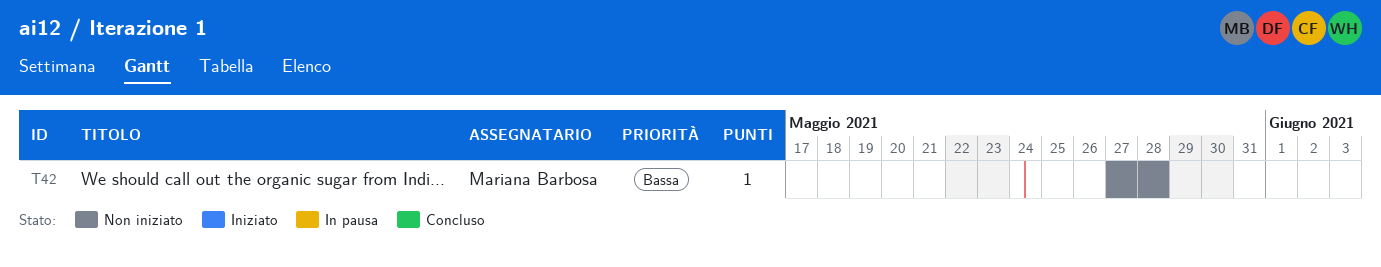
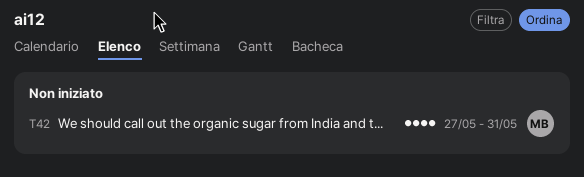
T42, estimate: 1 -> 4
T42, due: May 28 -> May 31

